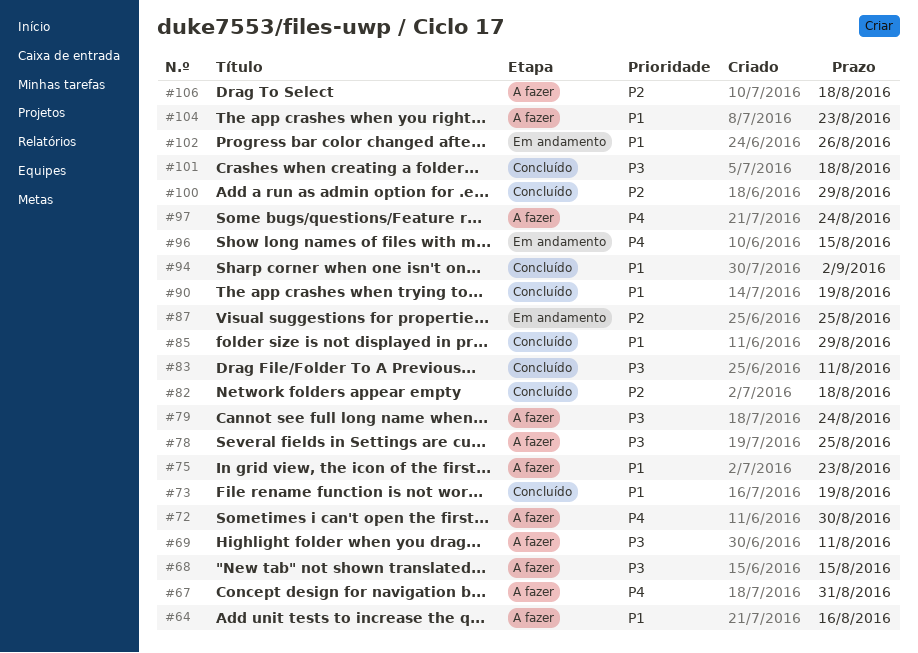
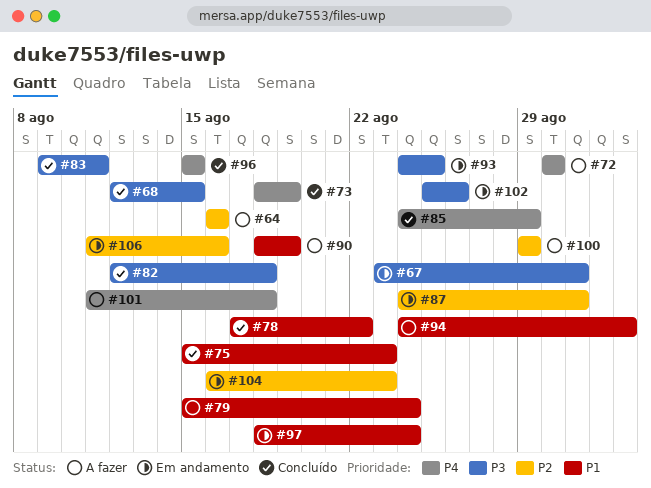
#64, priority: P1 -> P2
#67, status: A fazer -> Em andamento
#67, priority: P4 -> P3
#68, status: A fazer -> Concluído
#69: present -> none
#73, priority: P1 -> P4
#75, status: A fazer -> Concluído
#78, status: A fazer -> Concluído
#78, priority: P3 -> P1
#78, due: Aug 25 -> Aug 22
#79, priority: P3 -> P1
#82, priority: P2 -> P3
#85, priority: P1 -> P4
#87, due: Aug 25 -> Aug 31
#90, status: Concluído -> A fazer
#93: none -> present
#94, status: Concluído -> A fazer
#96, status: Em andamento -> Concluído
#97, status: A fazer -> Em andamento
#97, priority: P4 -> P1
#100, status: Concluído -> A fazer
#101, status: Concluído -> A fazer
#101, priority: P3 -> P4
#102, priority: P1 -> P3
#104, status: A fazer -> Em andamento
#104, priority: P1 -> P2
#106, status: A fazer -> Em andamento
#106, due: Aug 18 -> Aug 16

